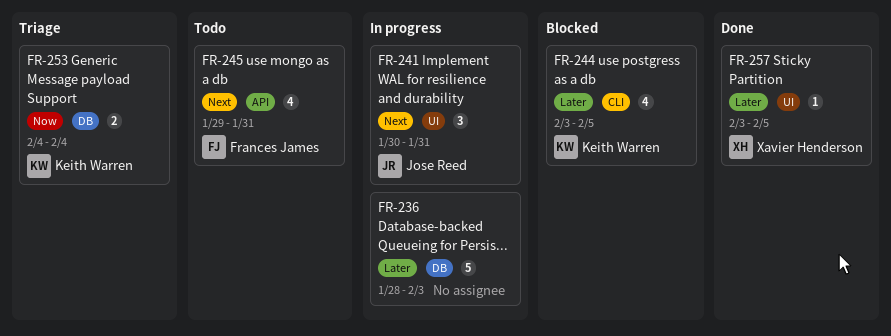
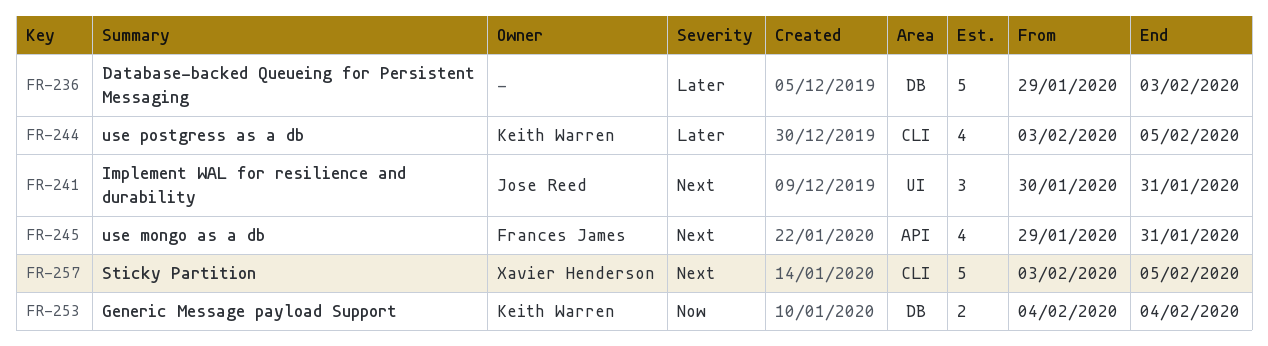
FR-236, start: Jan 28 -> Jan 29
FR-257, priority: Later -> Next
FR-257, label: UI -> CLI
FR-257, estimate: 1 -> 5

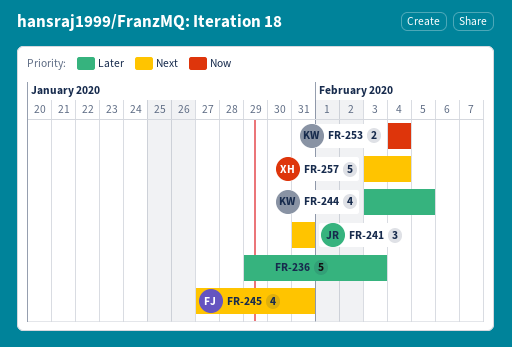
FR-241, start: Jan 30 -> Jan 31
FR-245, start: Jan 29 -> Jan 27
FR-257, due: Feb 5 -> Feb 4

